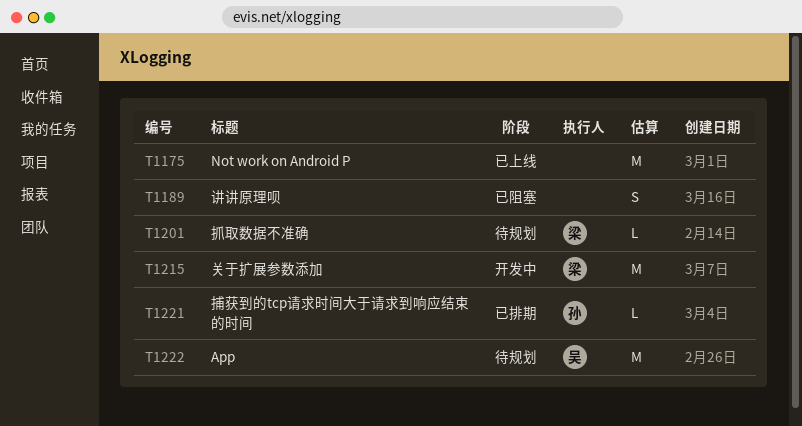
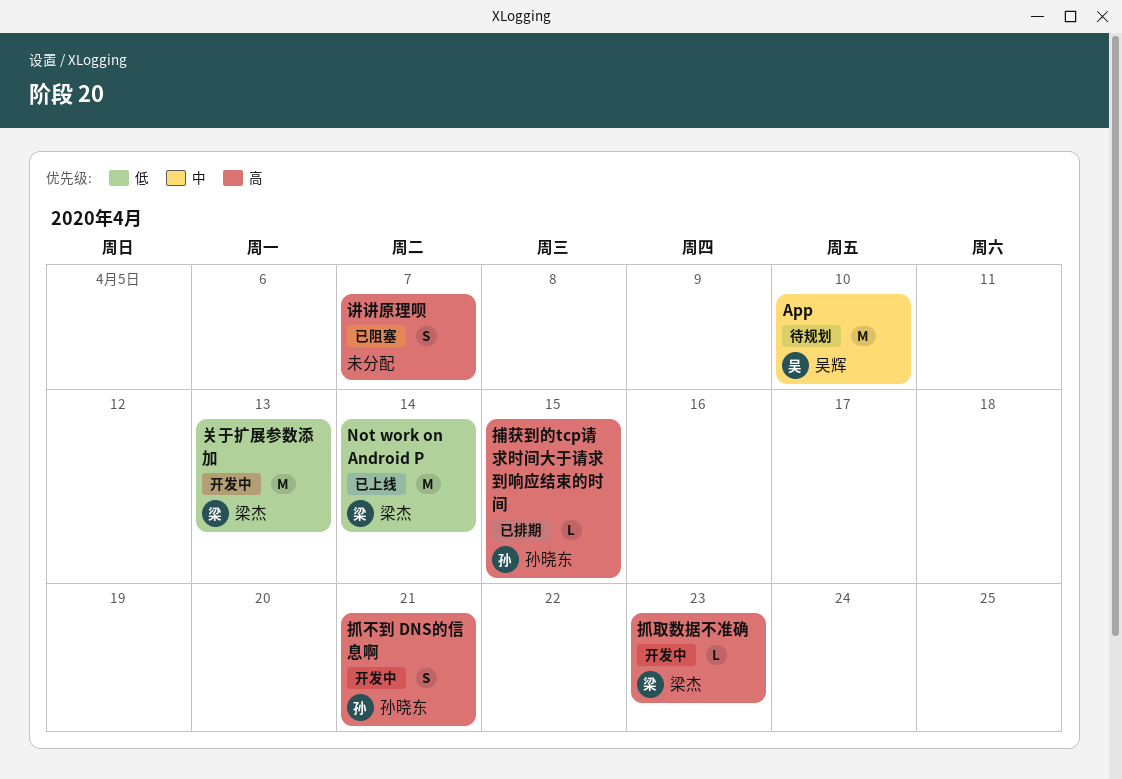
Not work on Android P, owner: none -> 梁杰
抓不到 DNS的信息啊: none -> present
抓取数据不准确, status: 待规划 -> 开发中

